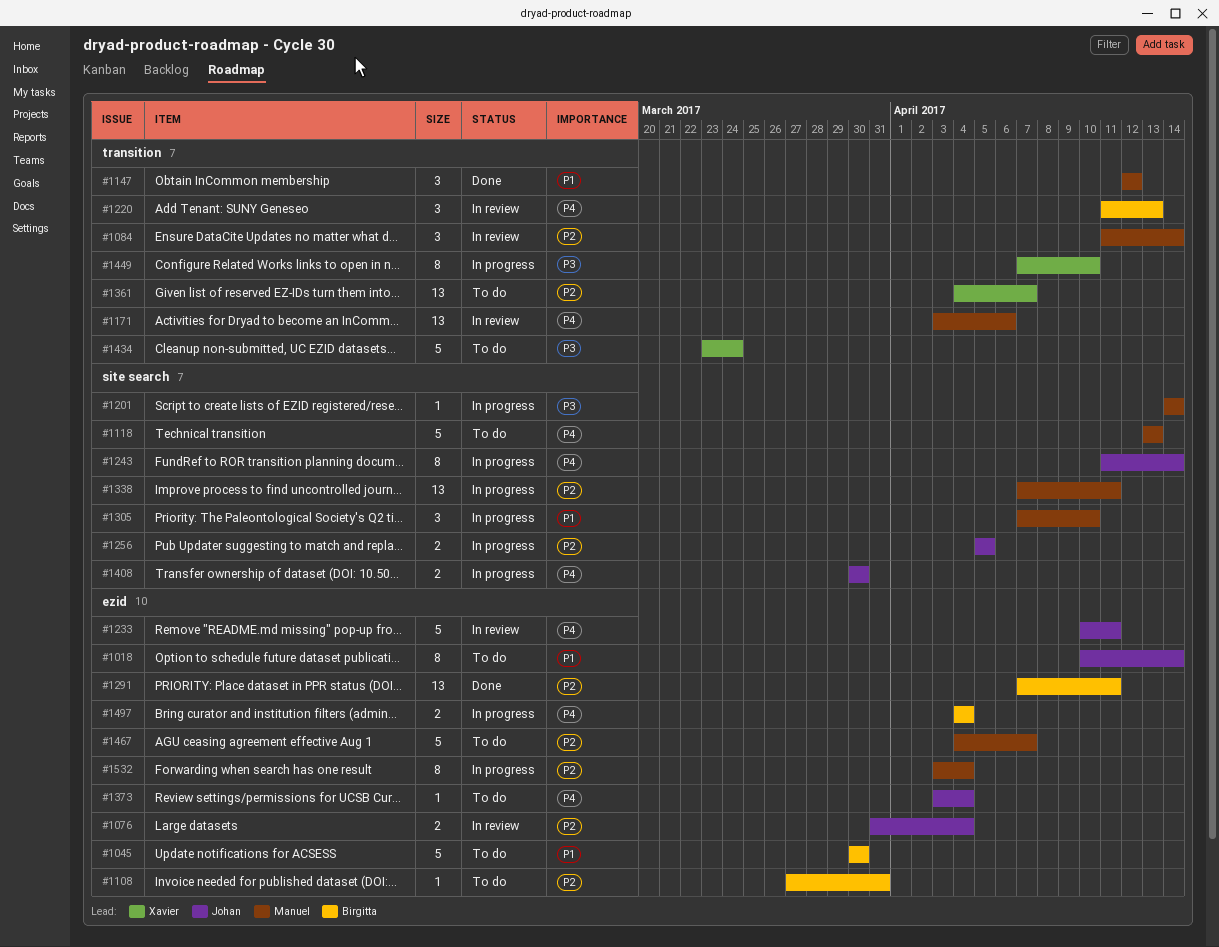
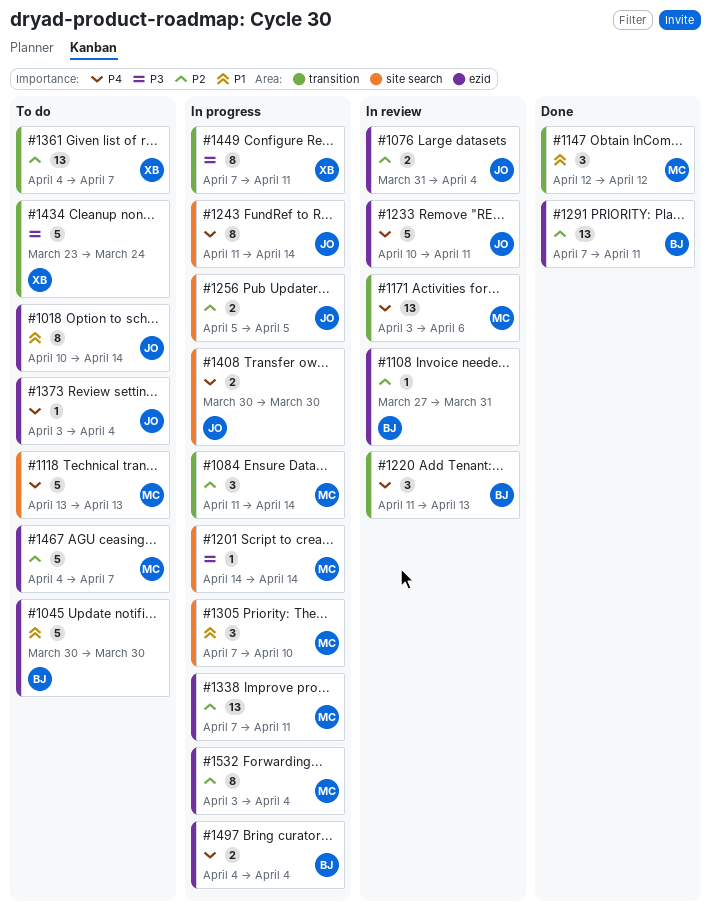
#1084, status: In review -> In progress
#1108, status: To do -> In review
#1338, label: site search -> ezid
#1449, due: Apr 10 -> Apr 11

